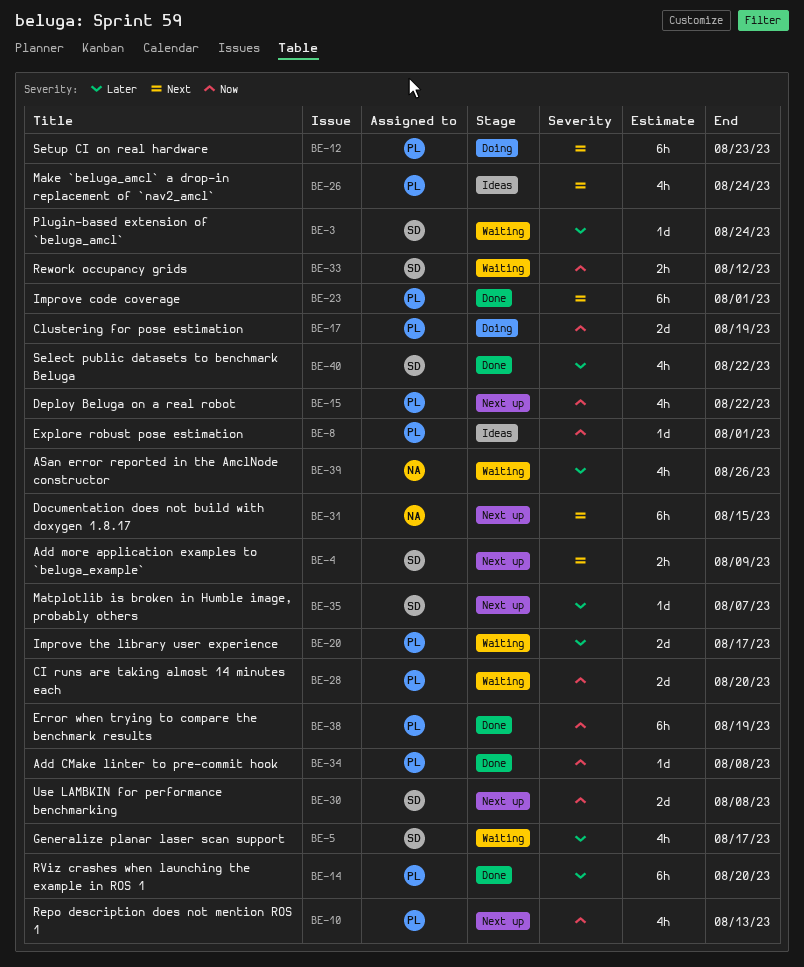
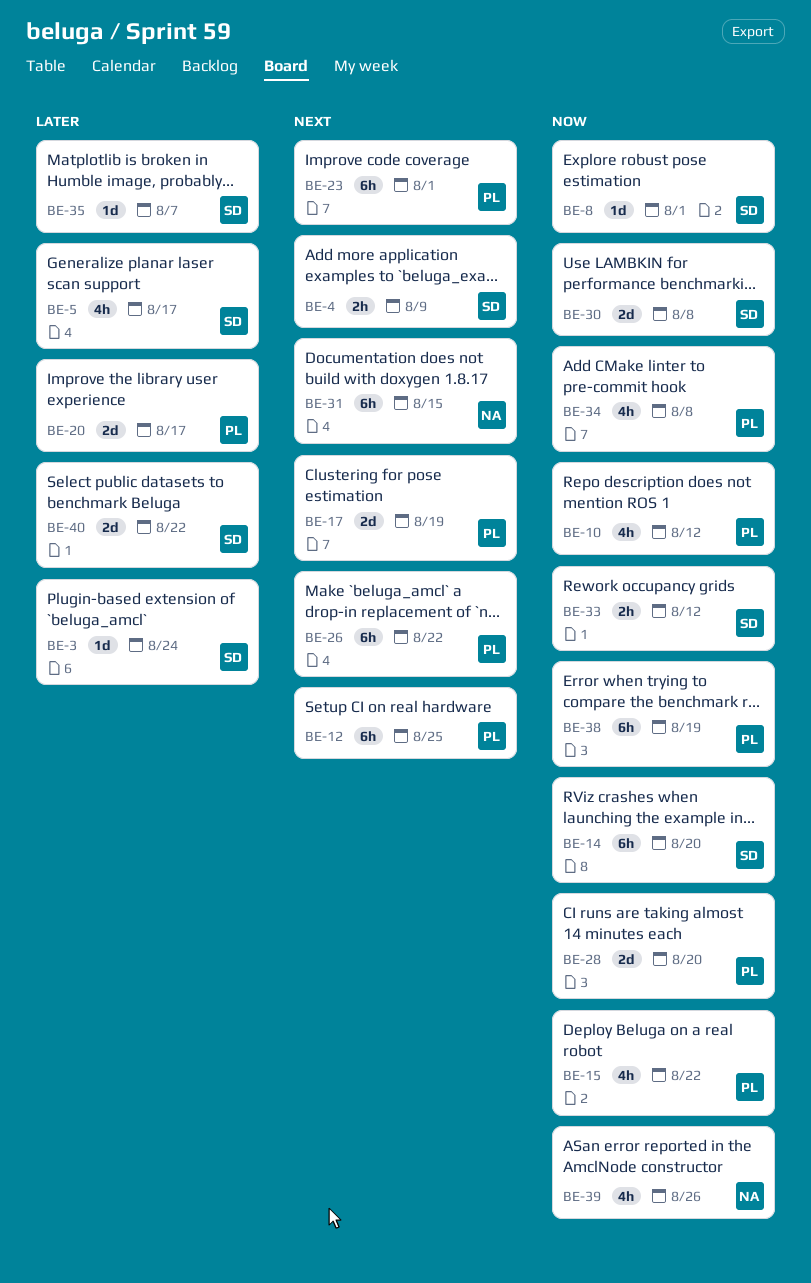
BE-8, owner: PL -> SD
BE-10, due: Aug 13 -> Aug 12
BE-12, due: Aug 23 -> Aug 25
BE-14, owner: PL -> SD
BE-14, priority: Later -> Now
BE-17, priority: Now -> Next
BE-26, estimate: 4h -> 6h
BE-26, due: Aug 24 -> Aug 22
BE-34, estimate: 1d -> 4h
BE-39, priority: Later -> Now
BE-40, estimate: 4h -> 2d

